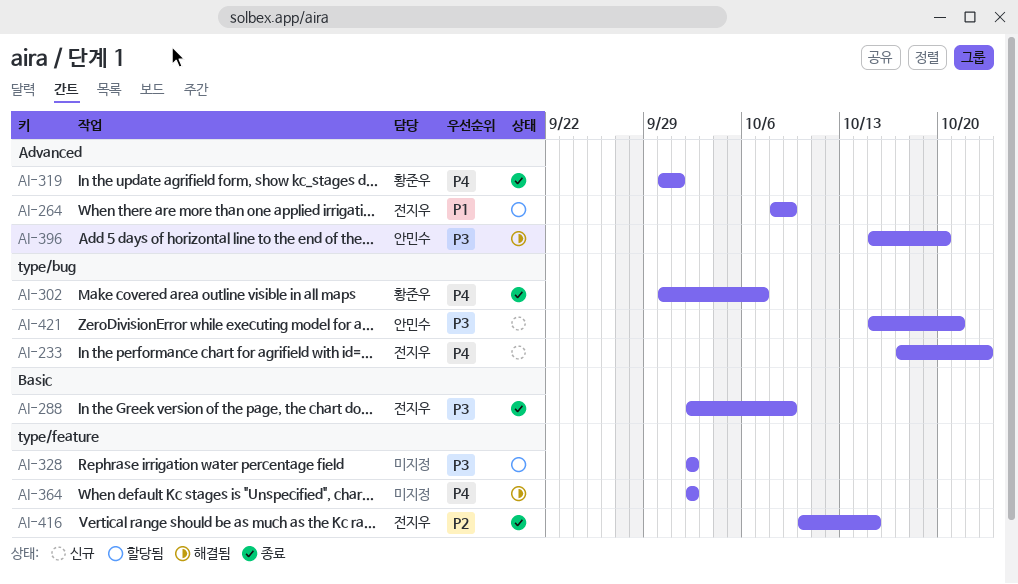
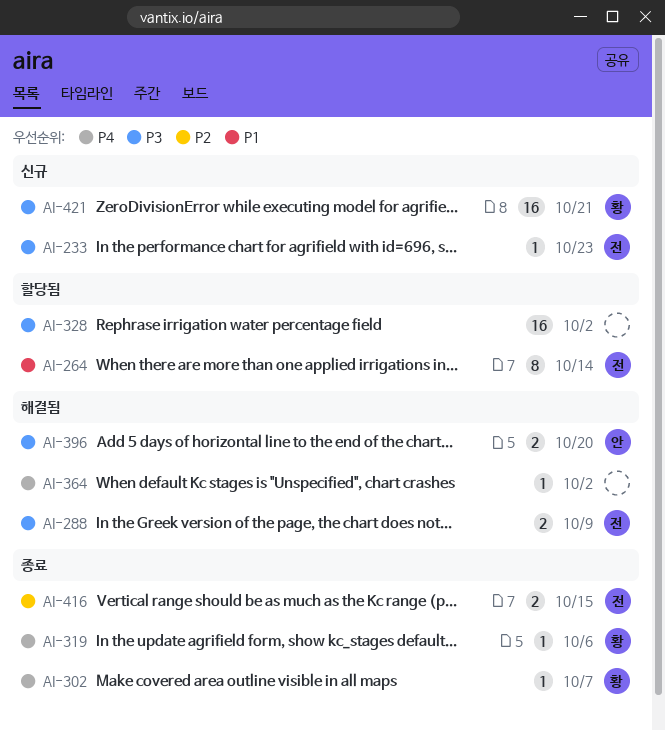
AI-233, priority: P4 -> P3
AI-264, due: Oct 9 -> Oct 14
AI-288, status: 종료 -> 해결됨
AI-319, due: Oct 1 -> Oct 6
AI-421, owner: 안민수 -> 황준우

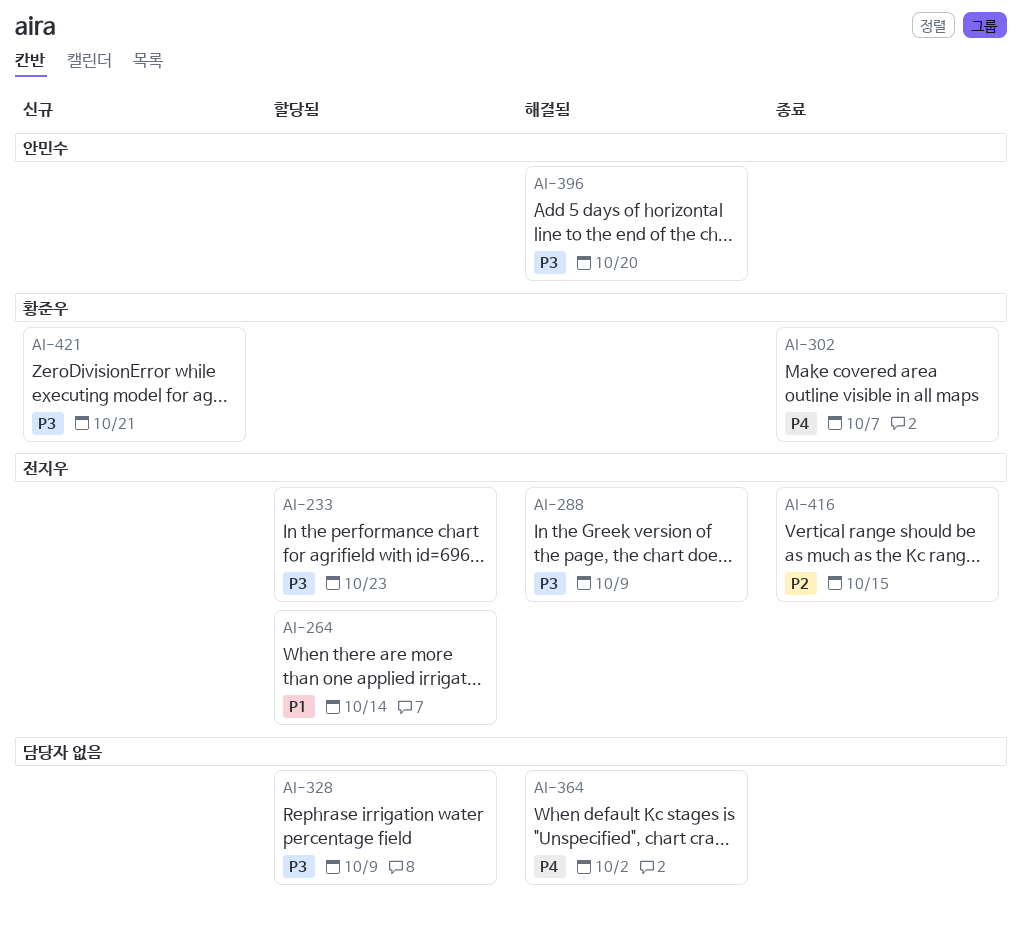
AI-233, status: 신규 -> 할당됨
AI-319: present -> none
AI-328, due: Oct 2 -> Oct 9

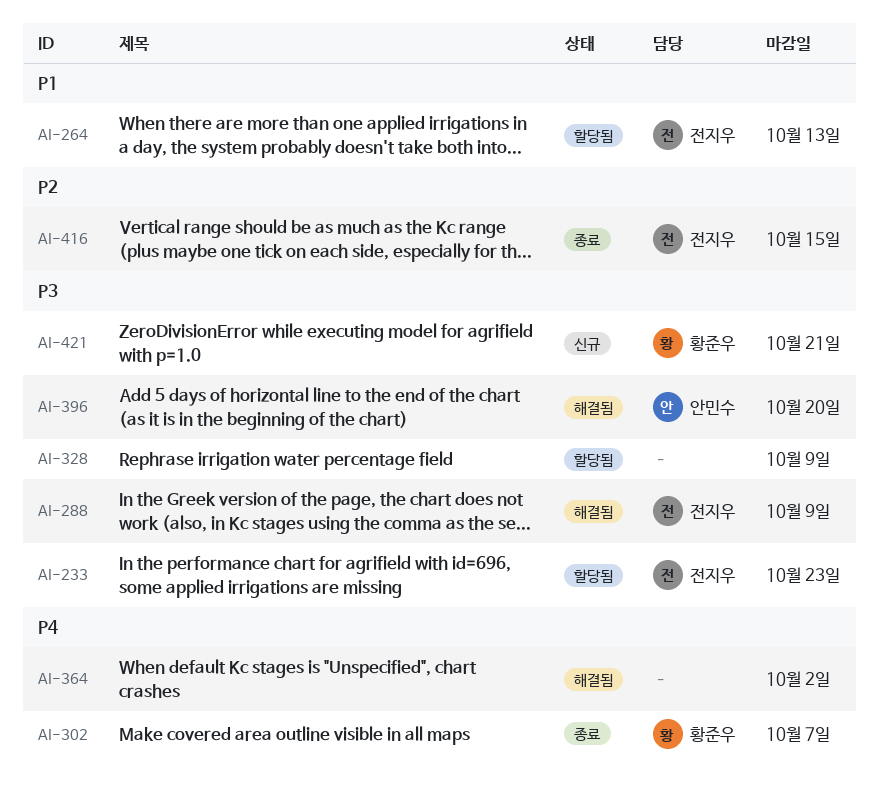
AI-264, due: Oct 14 -> Oct 13

